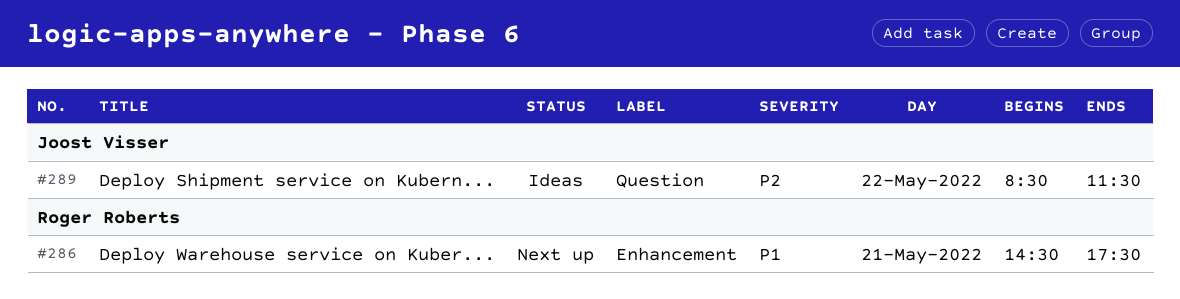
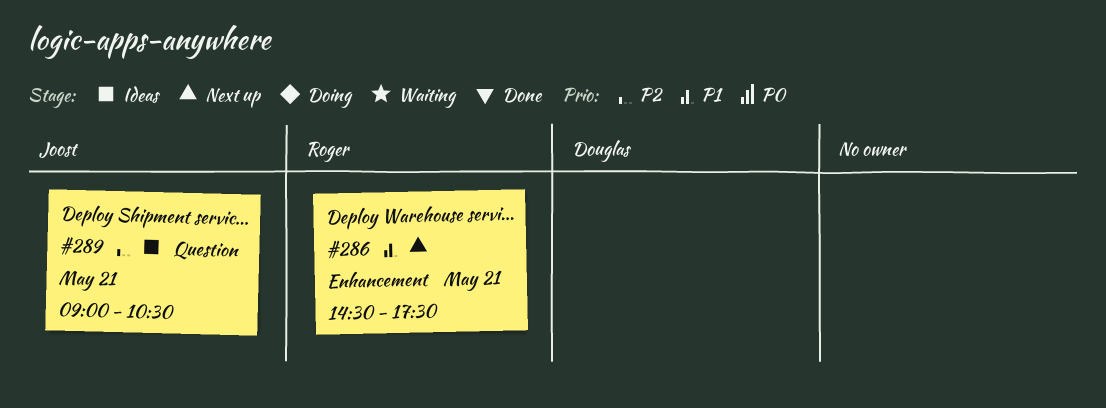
#289, day: May 22 -> May 21
#289, begins: 08:30 -> 09:00
#289, ends: 11:30 -> 10:30

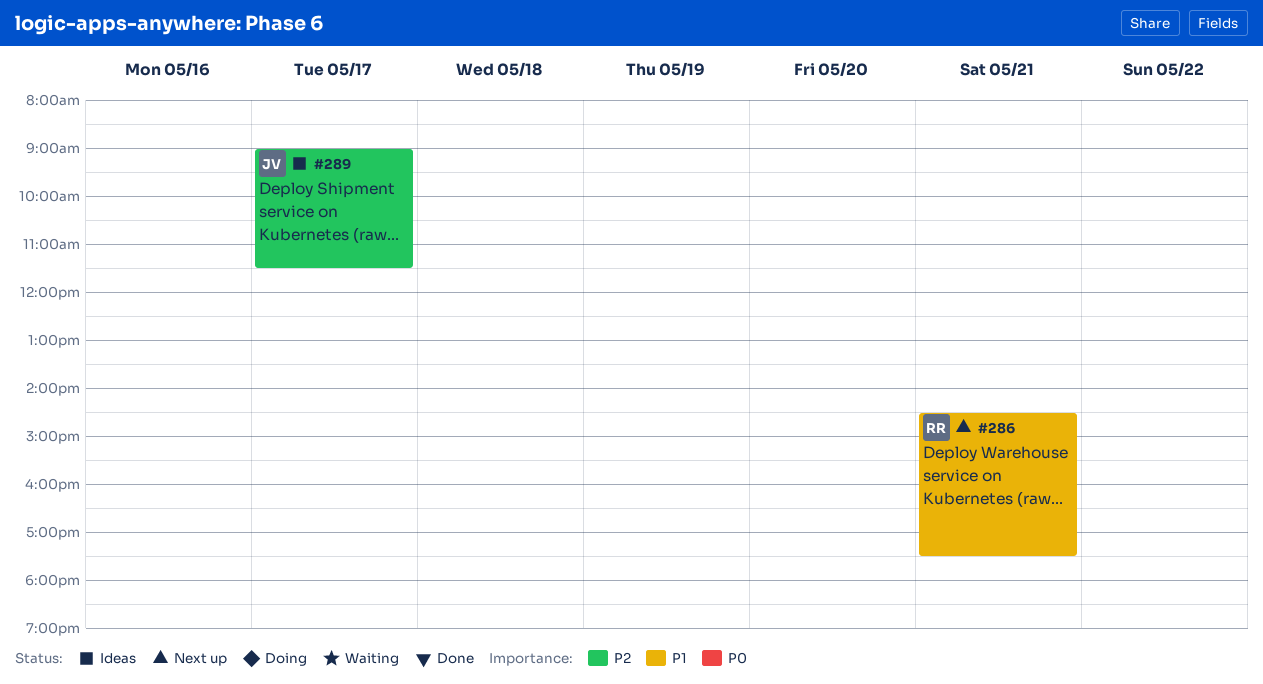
#289, day: May 21 -> May 17
#289, ends: 10:30 -> 11:30

